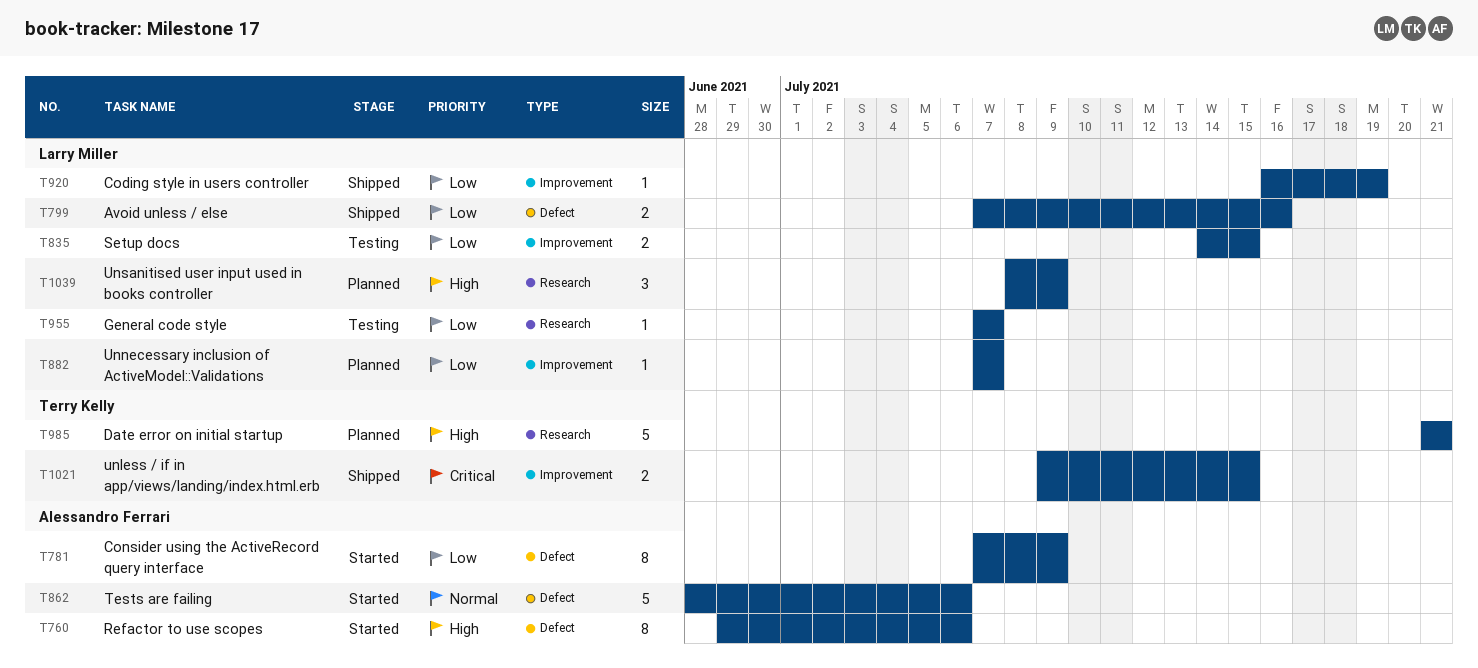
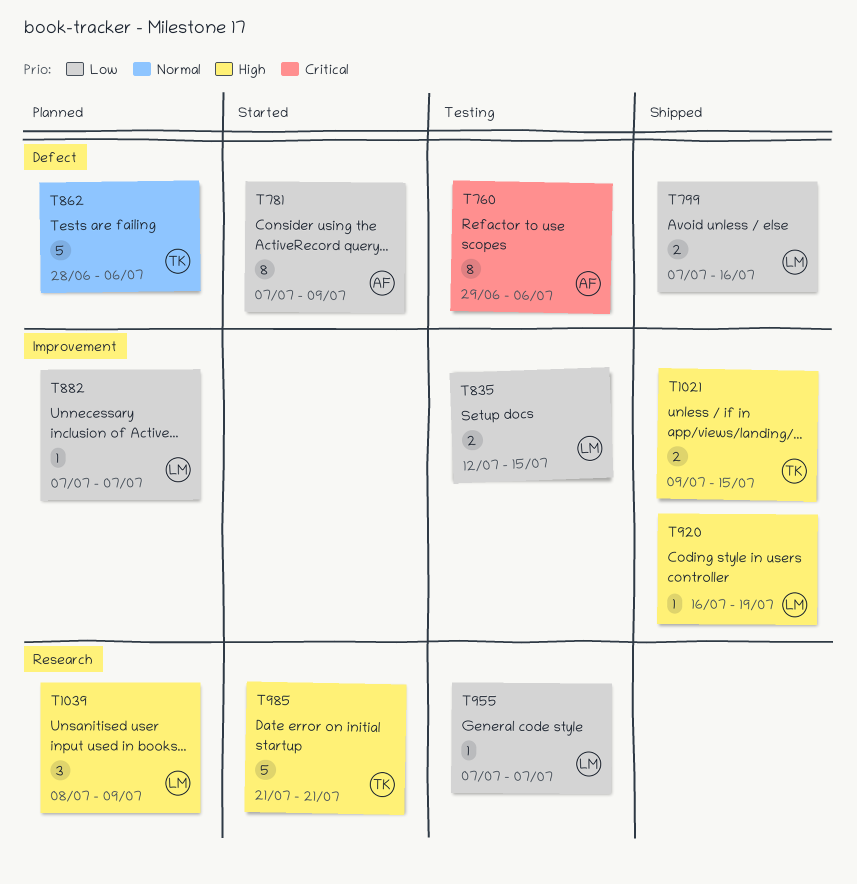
T760, status: Started -> Testing
T760, priority: High -> Critical
T835, start: Jul 14 -> Jul 12
T862, status: Started -> Planned
T862, owner: Alessandro Ferrari -> Terry Kelly
T920, priority: Low -> High
T985, status: Planned -> Started
T1021, priority: Critical -> High

